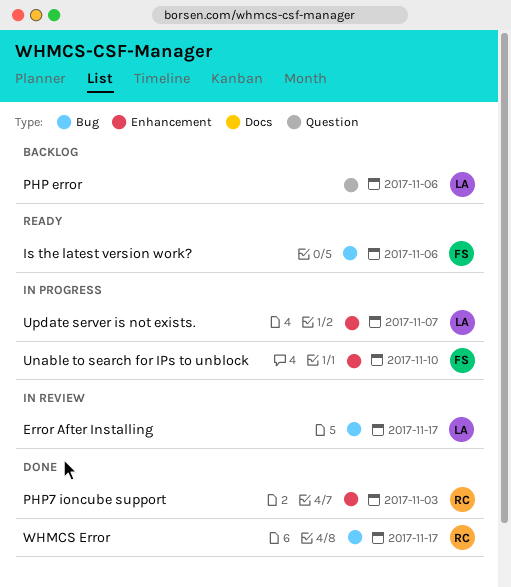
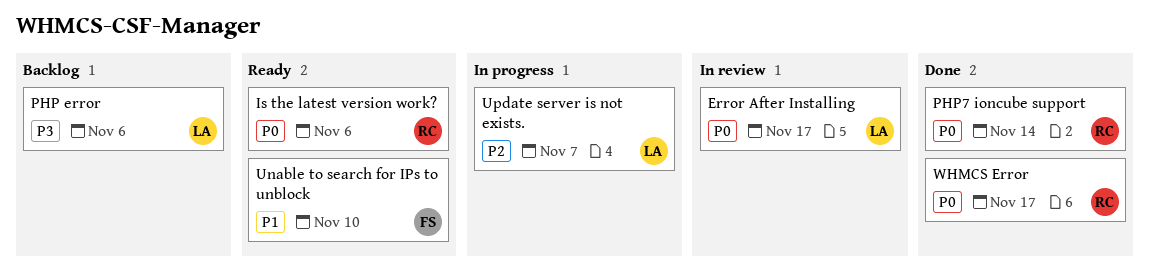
Is the latest version work?, owner: FS -> RC
PHP7 ioncube support, due: Nov 3 -> Nov 14
Unable to search for IPs to unblock, status: In progress -> Ready

